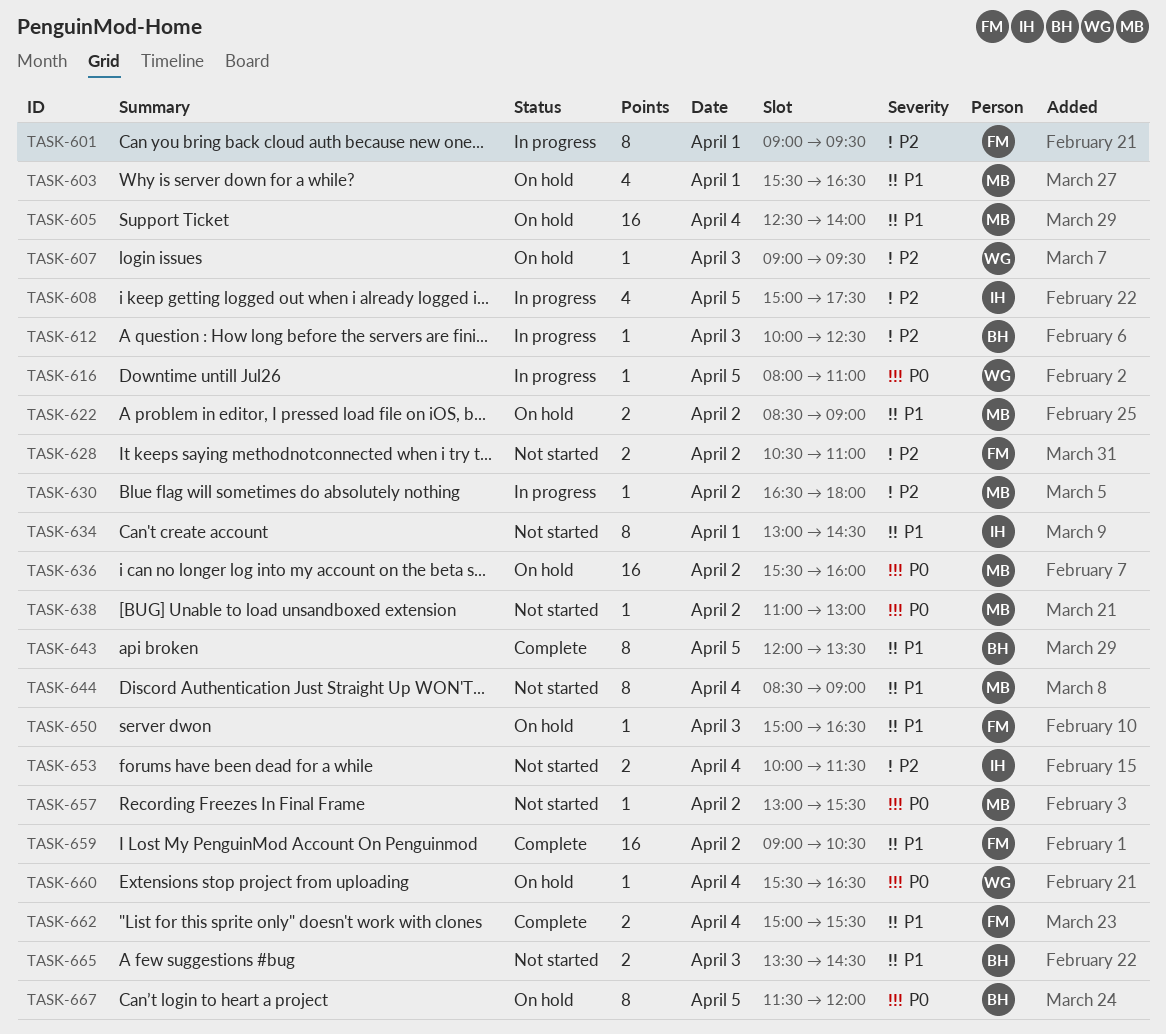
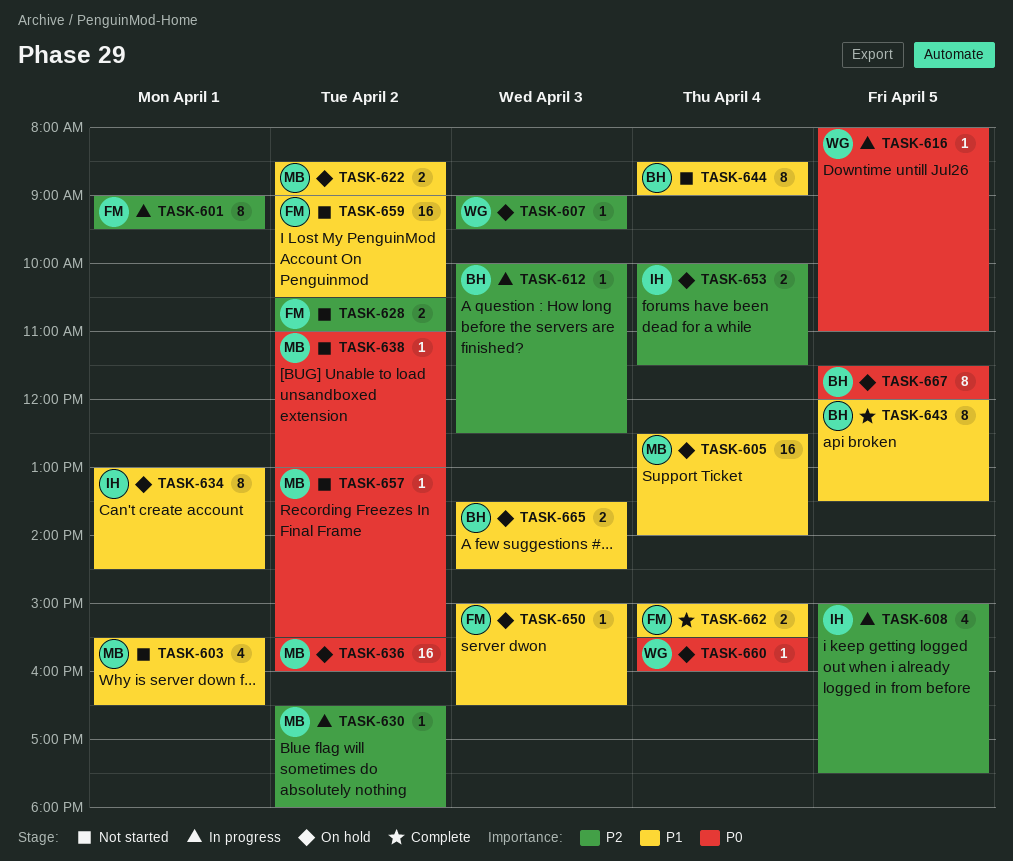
TASK-603, status: On hold -> Not started
TASK-634, status: Not started -> On hold
TASK-644, owner: MB -> BH
TASK-653, status: Not started -> On hold
TASK-659, status: Complete -> Not started
TASK-660, ends: 16:30 -> 16:00
TASK-665, status: Not started -> On hold

